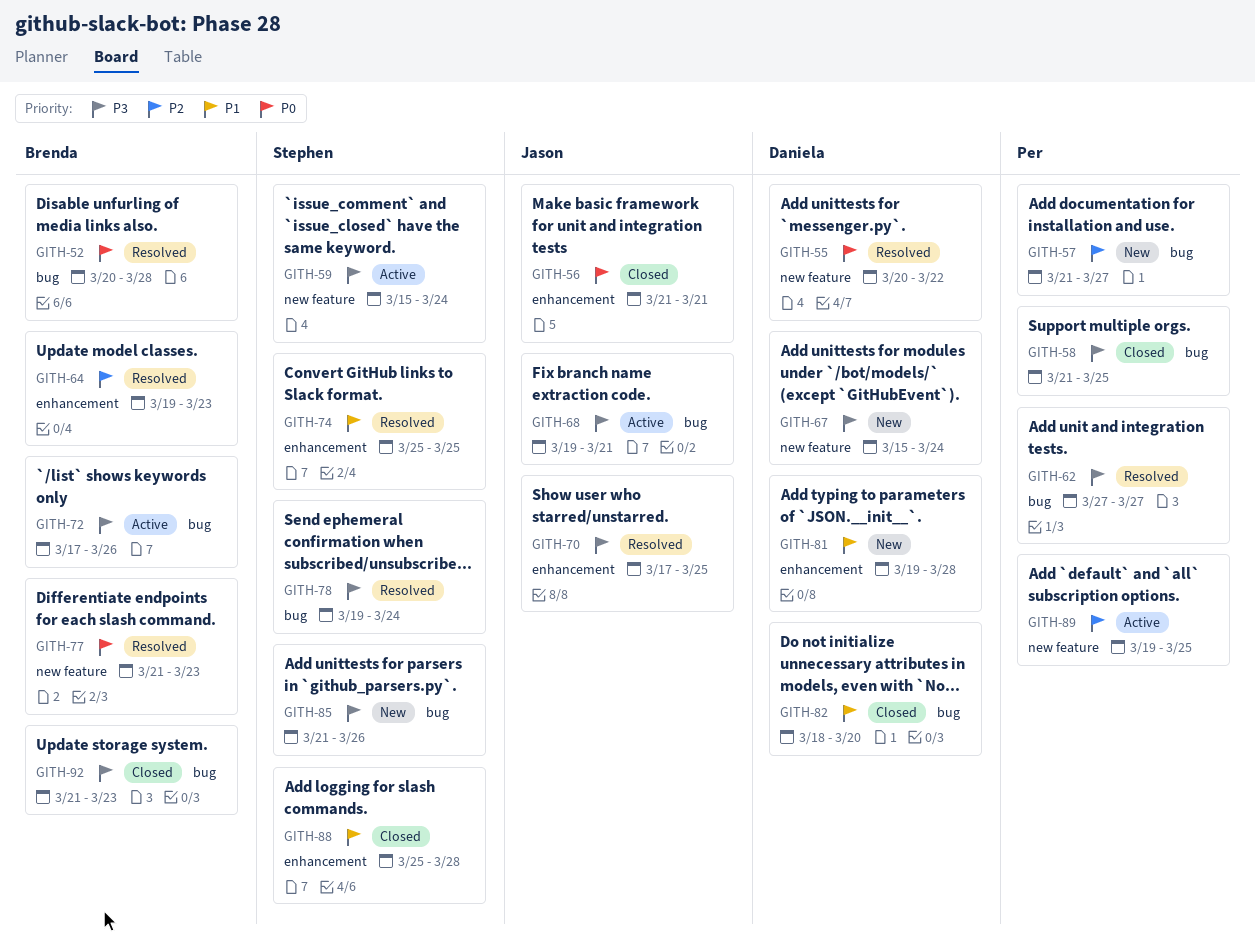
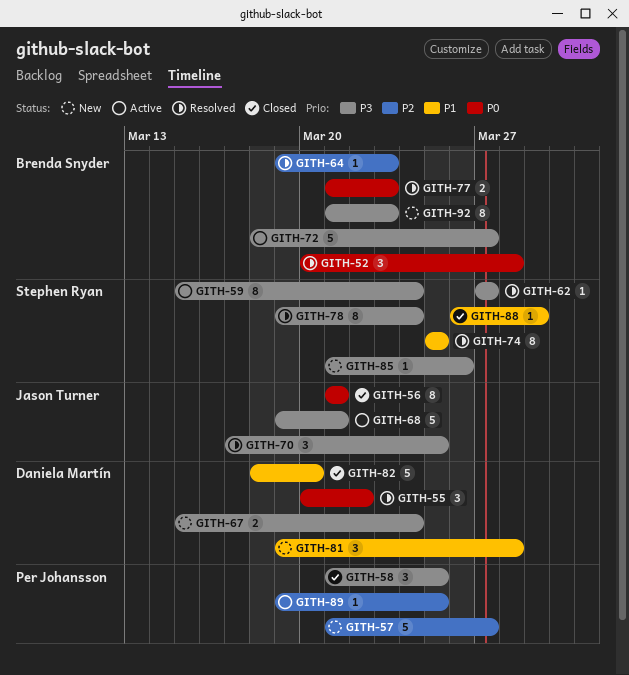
GITH-62, owner: Per Johansson -> Stephen Ryan
GITH-72, start: Mar 17 -> Mar 18
GITH-72, due: Mar 26 -> Mar 27
GITH-88, start: Mar 25 -> Mar 26
GITH-88, due: Mar 28 -> Mar 29
GITH-92, status: Closed -> New

